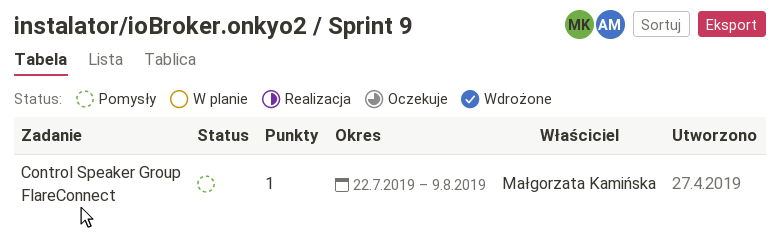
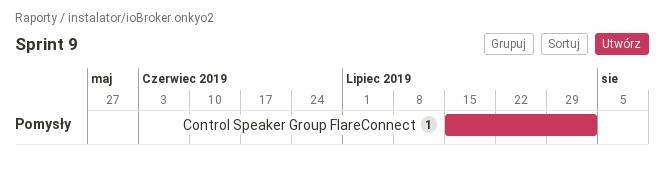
Control Speaker Group FlareConnect, start: Jul 22 -> Jul 15
Control Speaker Group FlareConnect, due: Aug 9 -> Aug 2

